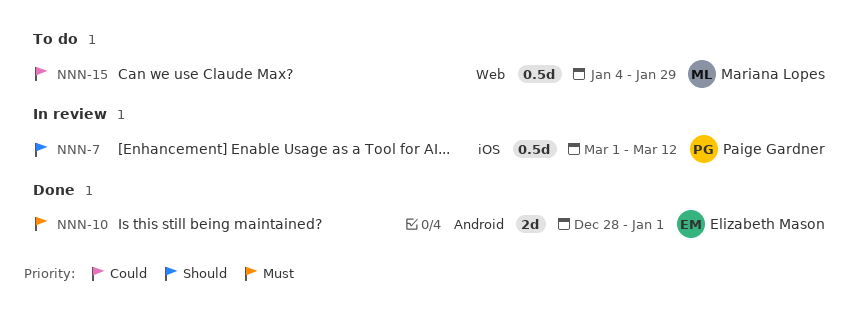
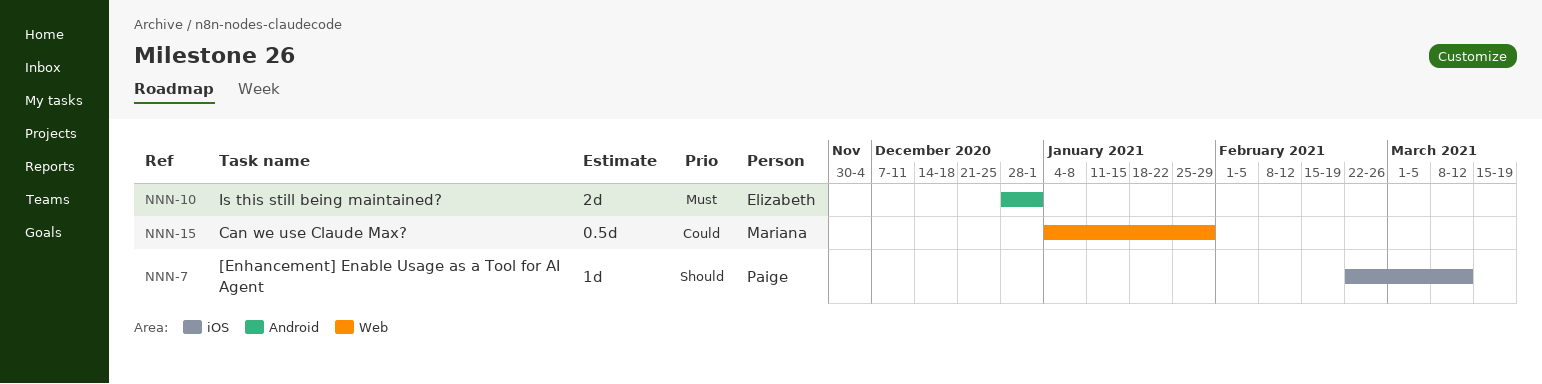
NNN-7, estimate: 0.5d -> 1d
NNN-7, start: Mar 1 -> Feb 22

